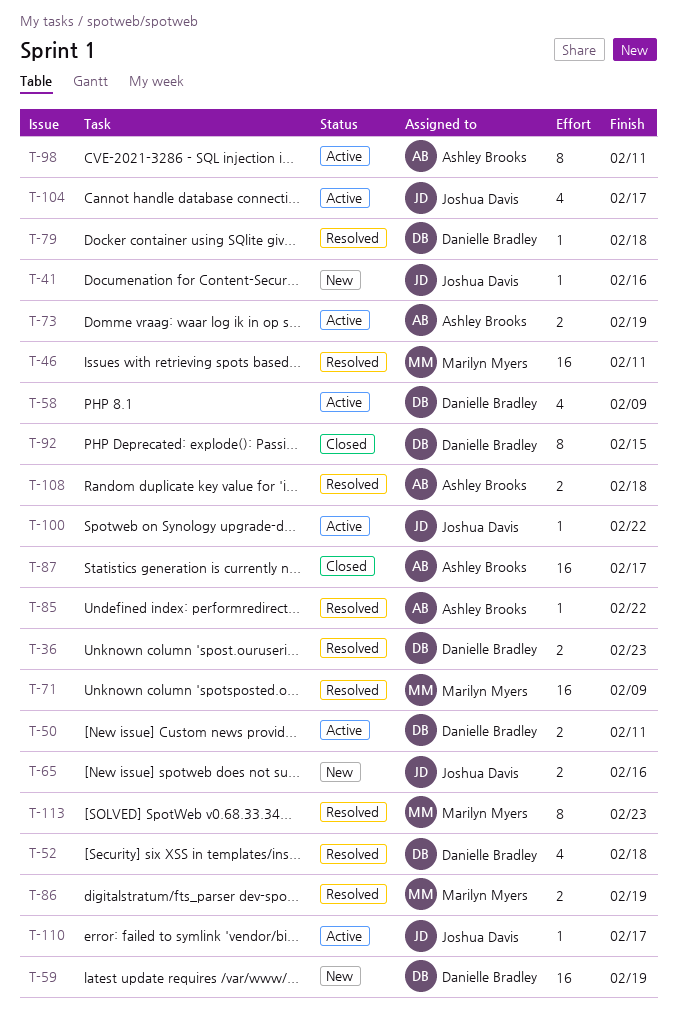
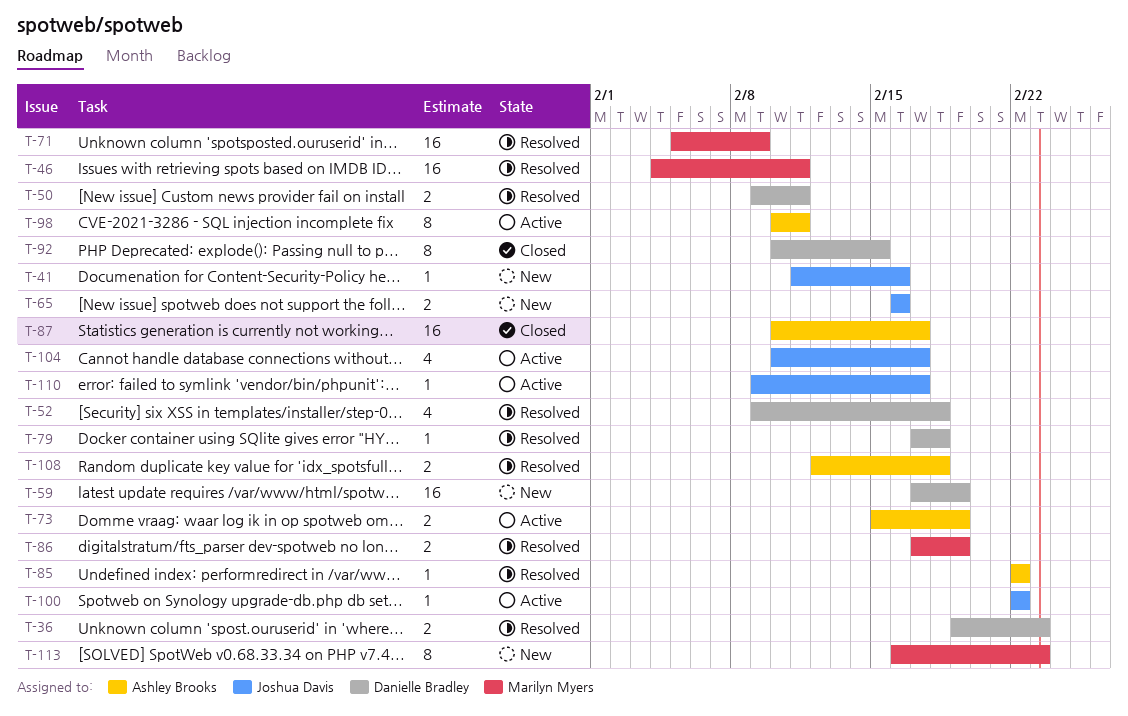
T-50, status: Active -> Resolved
T-58: present -> none
T-113, status: Resolved -> New

